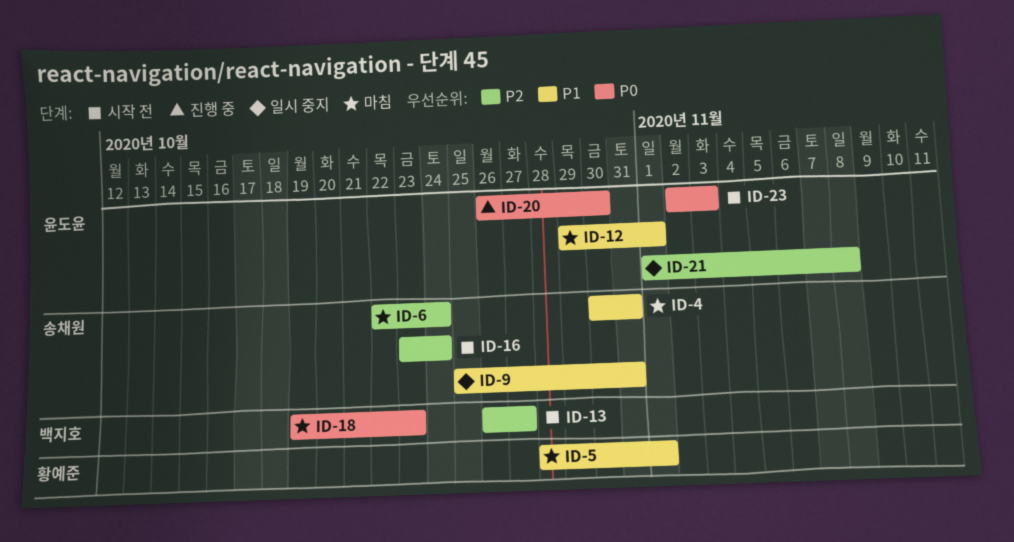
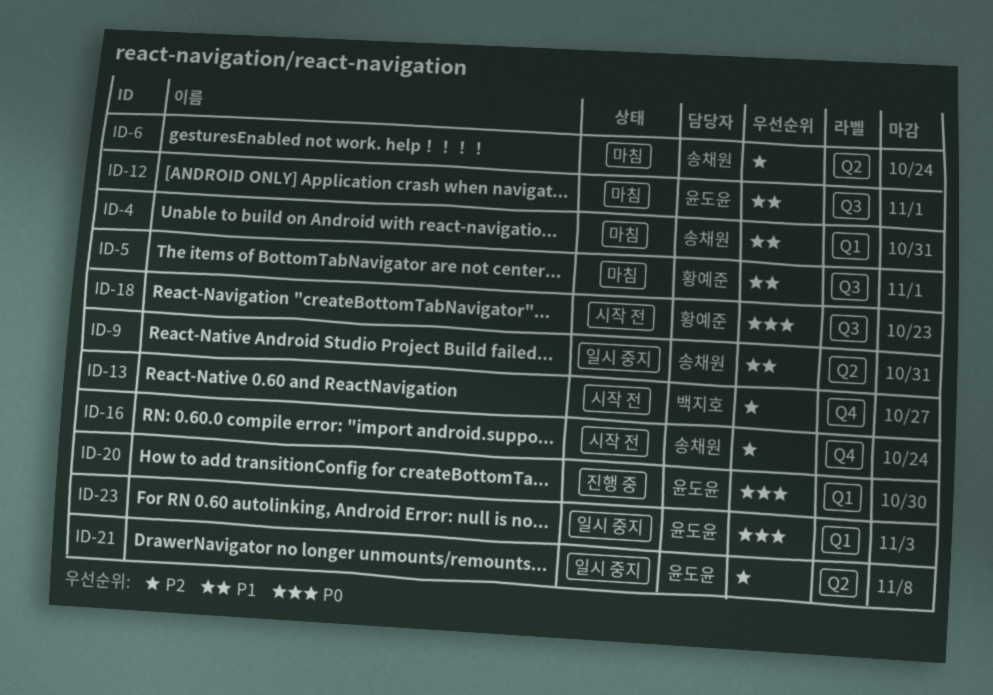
ID-18, status: 마침 -> 시작 전
ID-18, owner: 백지호 -> 황예준
ID-23, status: 시작 전 -> 일시 중지

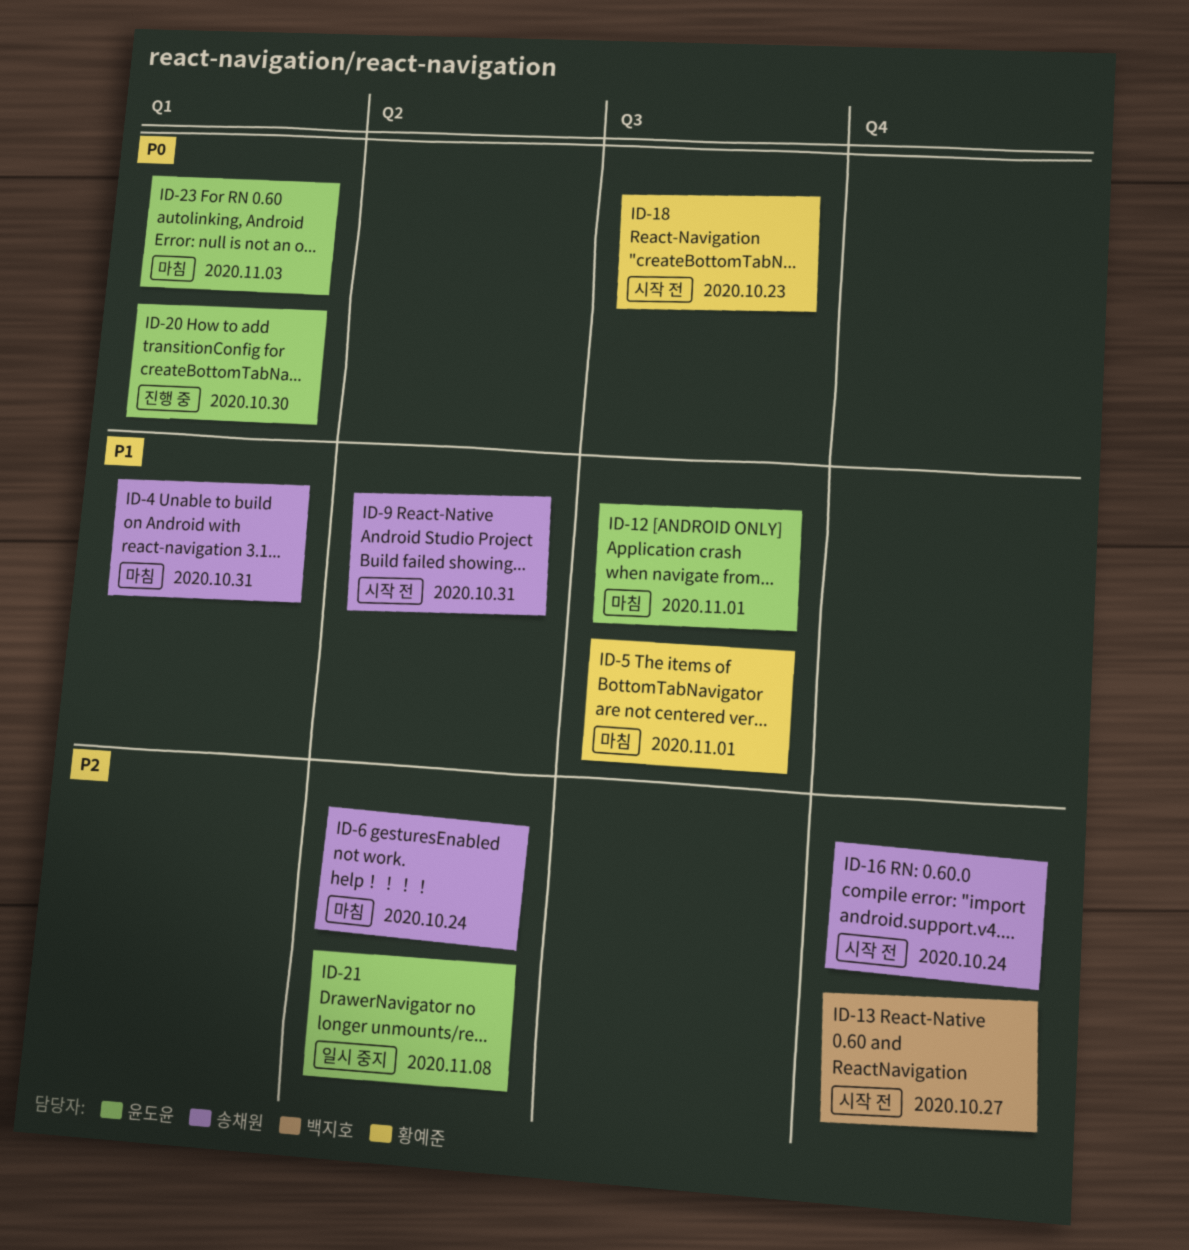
ID-9, status: 일시 중지 -> 시작 전
ID-23, status: 일시 중지 -> 마침

